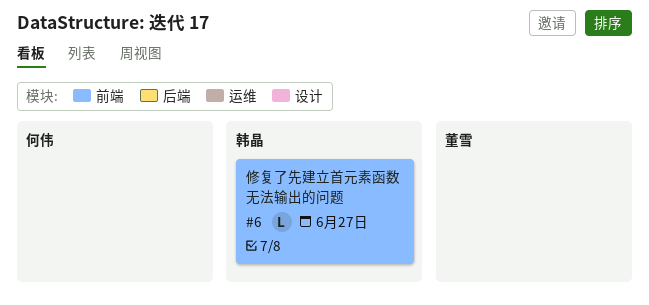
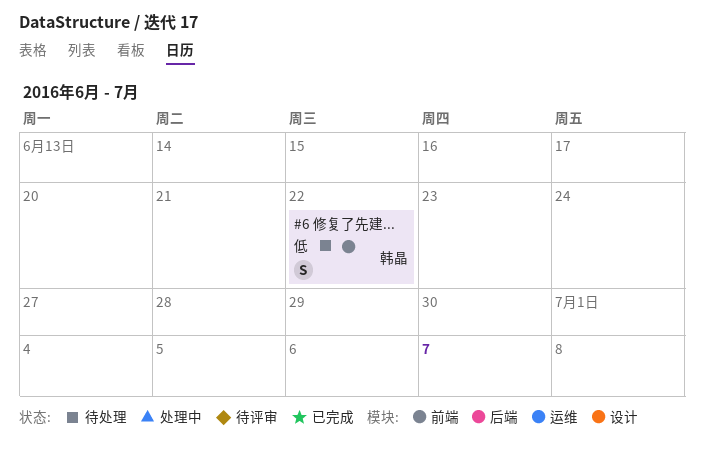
#6, estimate: L -> S
#6, due: Jun 27 -> Jun 22

